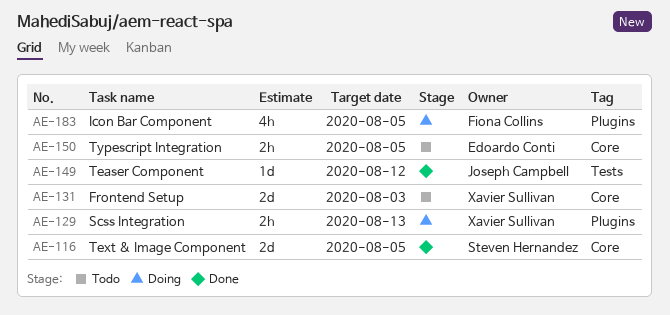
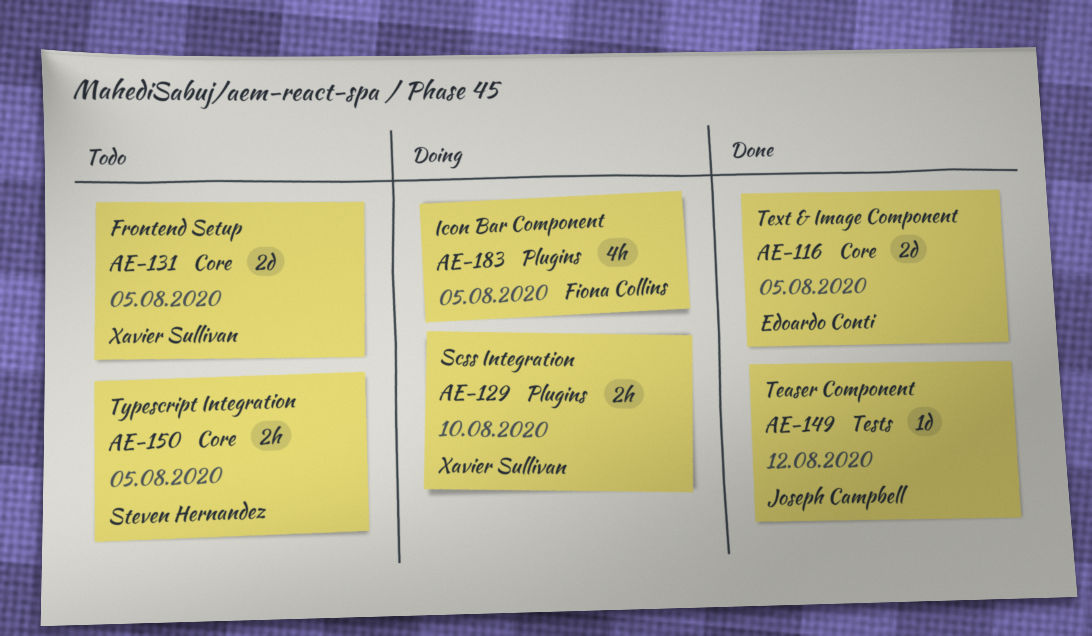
AE-116, owner: Steven Hernandez -> Edoardo Conti
AE-129, due: Aug 13 -> Aug 10
AE-131, due: Aug 3 -> Aug 5
AE-150, owner: Edoardo Conti -> Steven Hernandez

